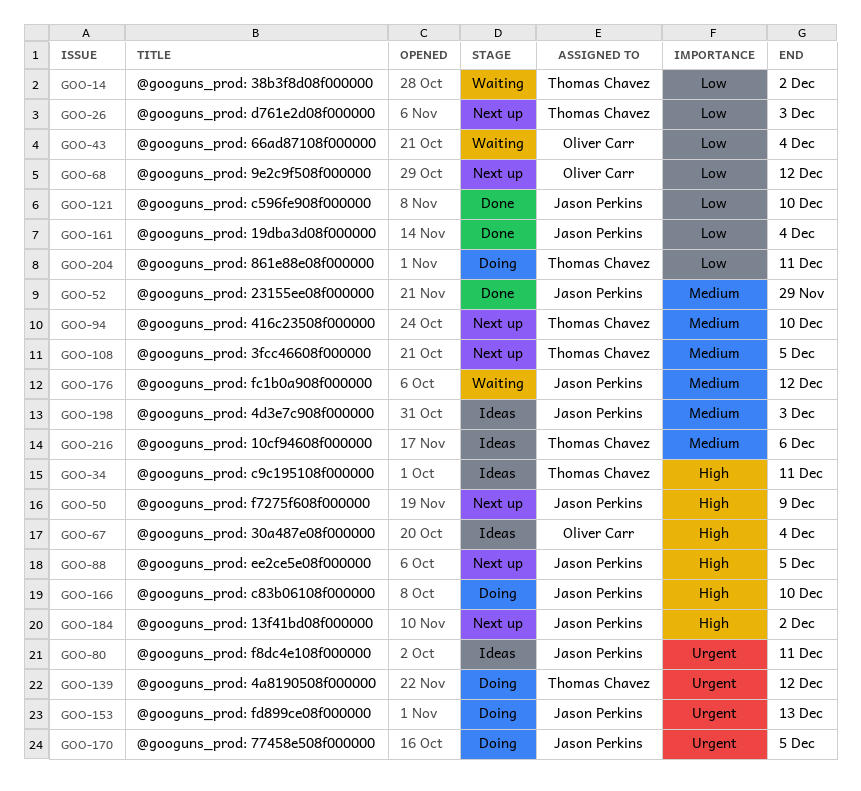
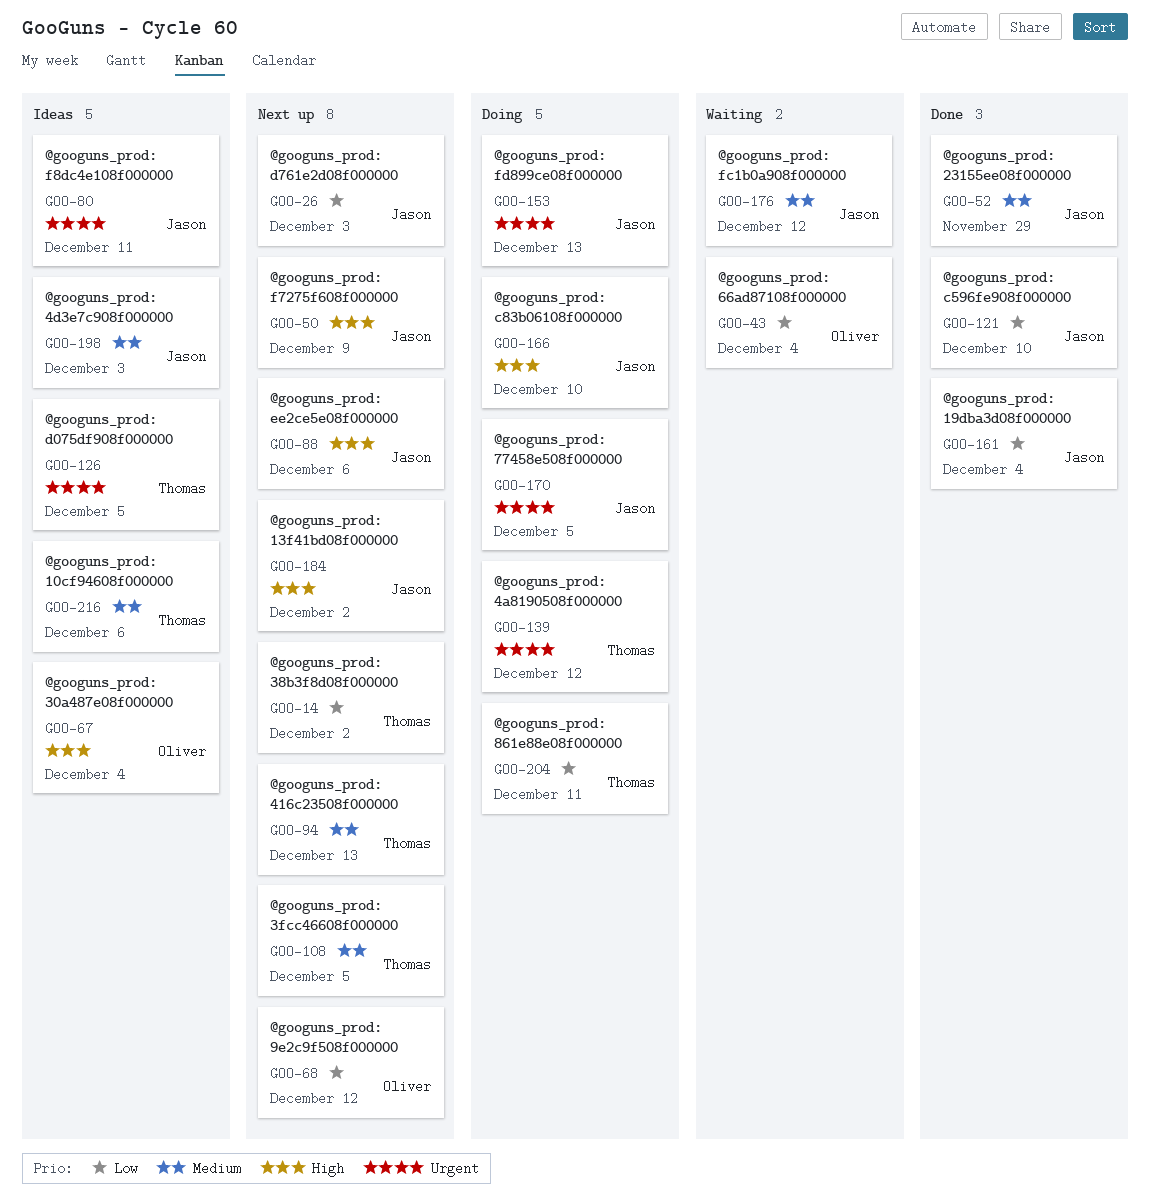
GOO-14, status: Waiting -> Next up
GOO-26, owner: Thomas Chavez -> Jason Perkins
GOO-34: present -> none
GOO-88, due: Dec 5 -> Dec 6
GOO-94, due: Dec 10 -> Dec 13
GOO-126: none -> present

